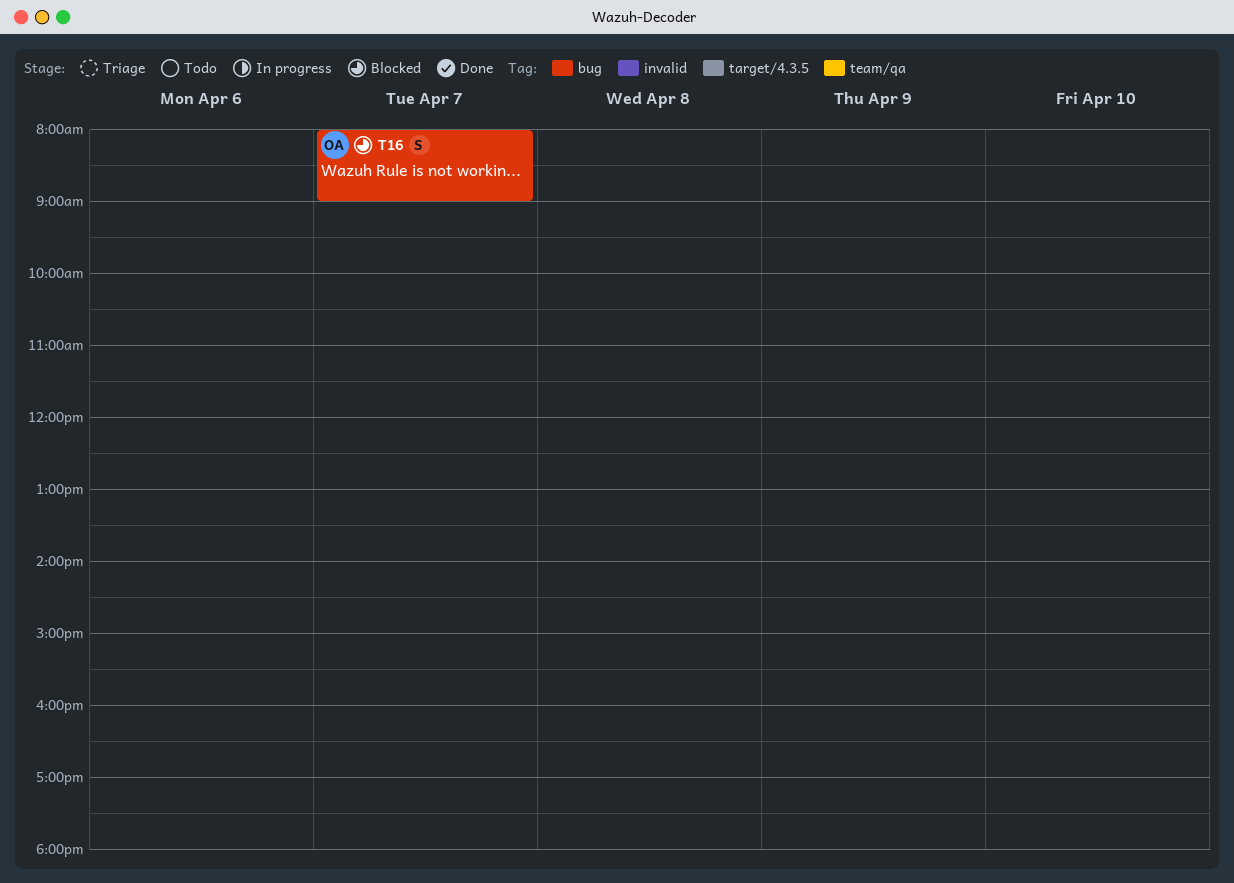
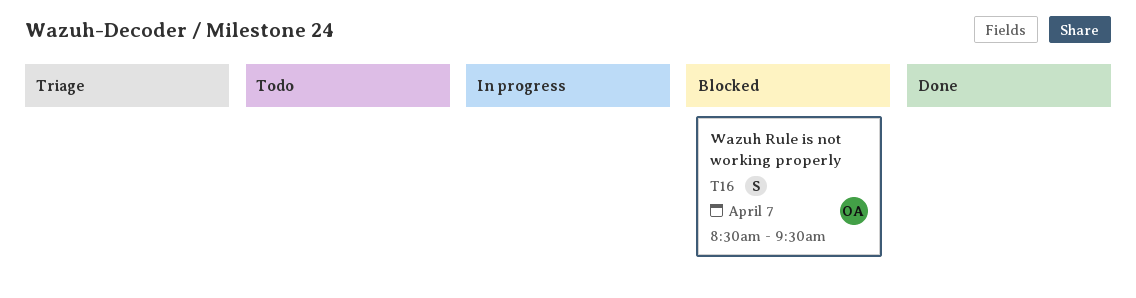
T16, begins: 08:00 -> 08:30
T16, ends: 09:00 -> 09:30

